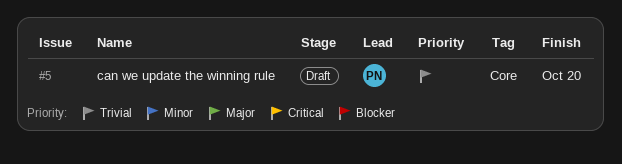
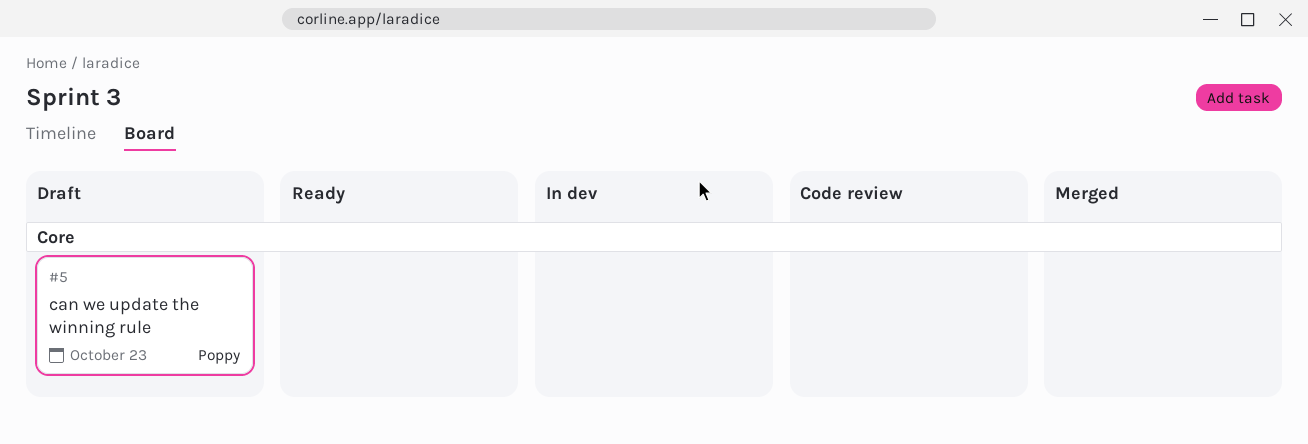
#5, due: Oct 20 -> Oct 23

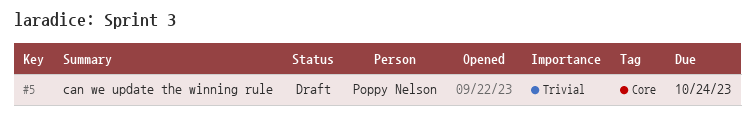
#5, due: Oct 23 -> Oct 24

